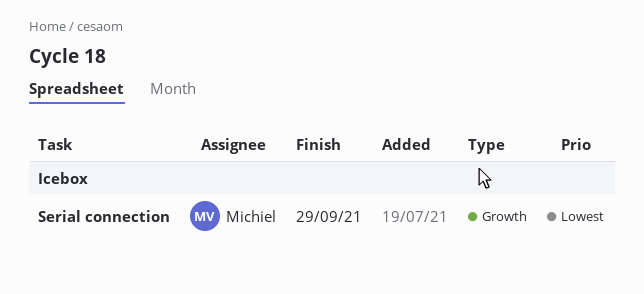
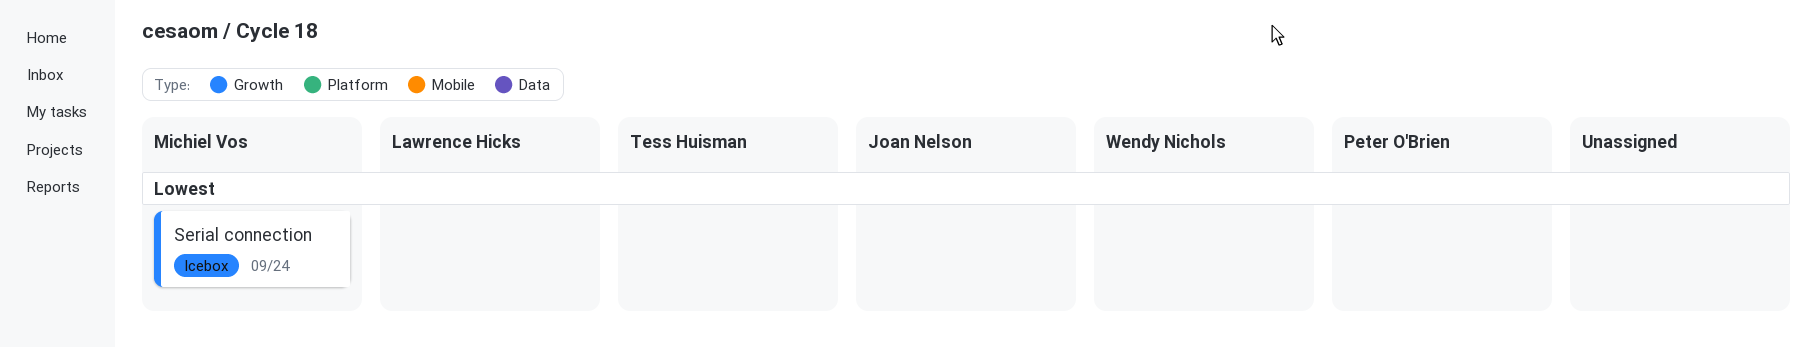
Serial connection, due: Sep 29 -> Sep 24

